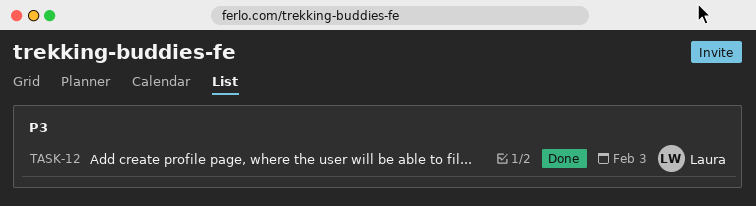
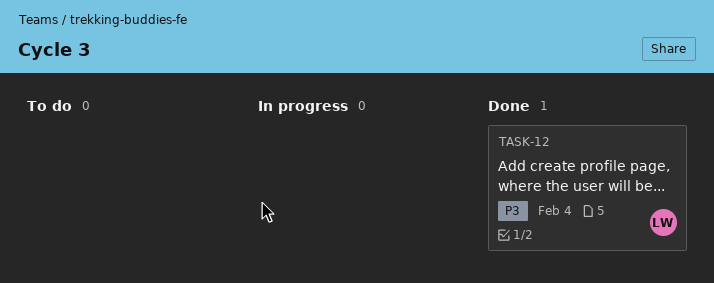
TASK-12, due: Feb 3 -> Feb 4

